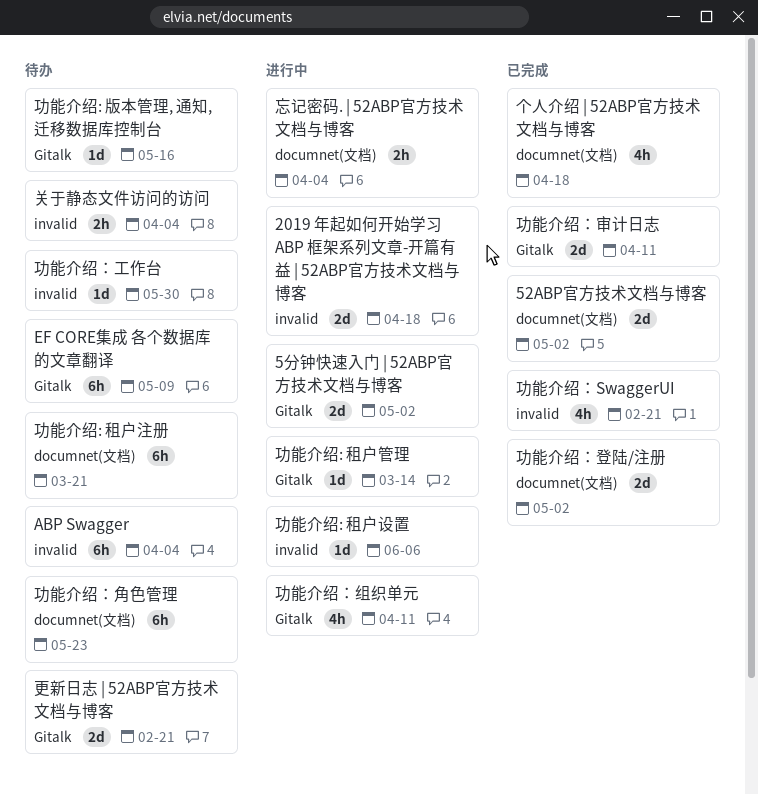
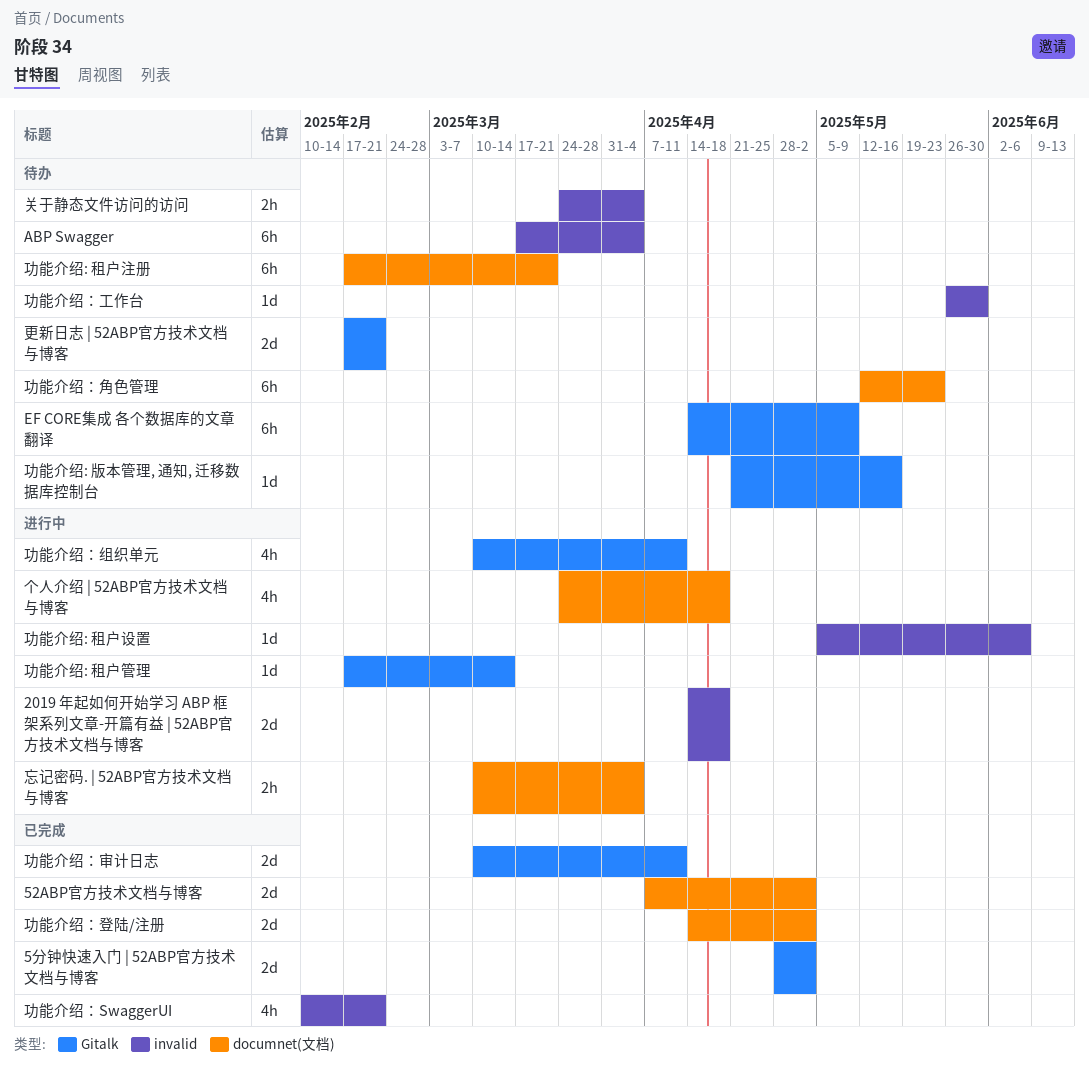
5分钟快速入门 | 52ABP官方技术文档与博客, status: 进行中 -> 已完成
个人介绍 | 52ABP官方技术文档与博客, status: 已完成 -> 进行中

